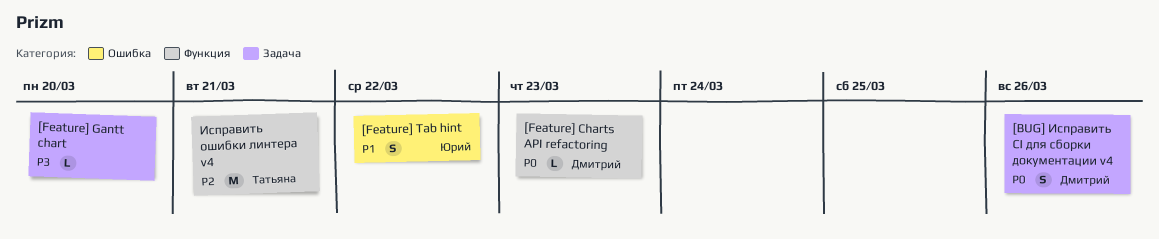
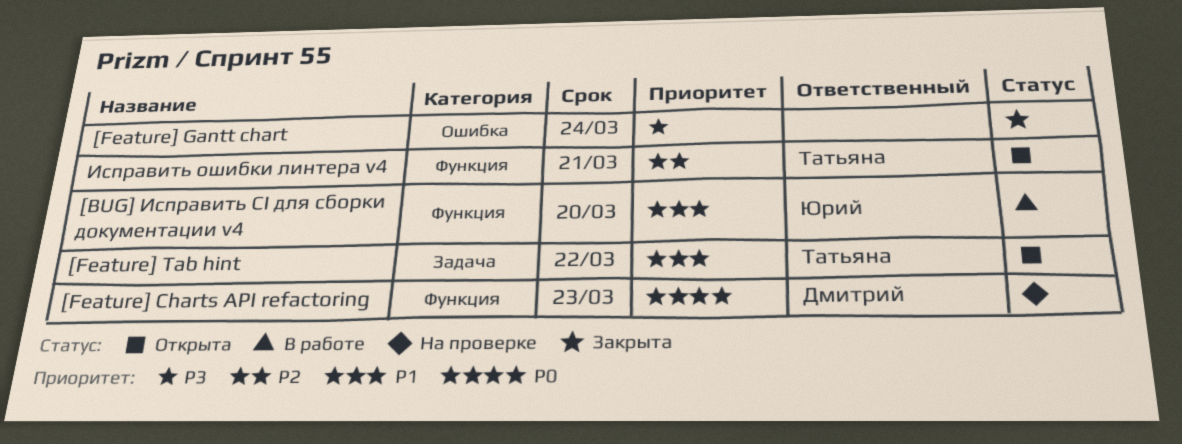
[BUG] Исправить CI для сборки документации v4, owner: Дмитрий -> Юрий
[BUG] Исправить CI для сборки документации v4, priority: P0 -> P1
[BUG] Исправить CI для сборки документации v4, label: Задача -> Функция
[BUG] Исправить CI для сборки документации v4, due: Mar 26 -> Mar 20
[Feature] Gantt chart, label: Задача -> Ошибка
[Feature] Gantt chart, due: Mar 20 -> Mar 24
[Feature] Tab hint, owner: Юрий -> Татьяна
[Feature] Tab hint, label: Ошибка -> Задача

